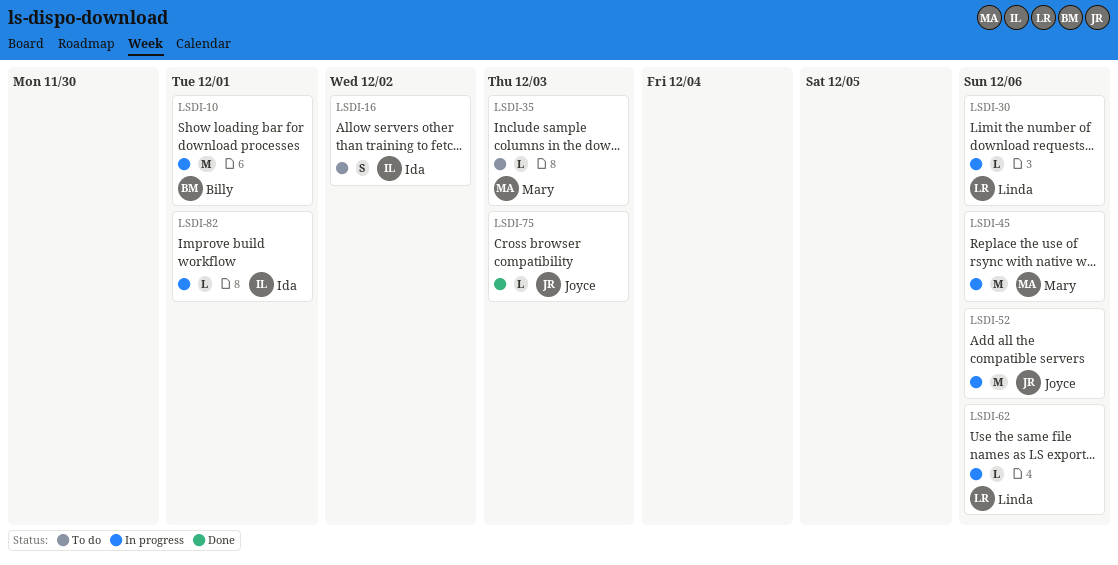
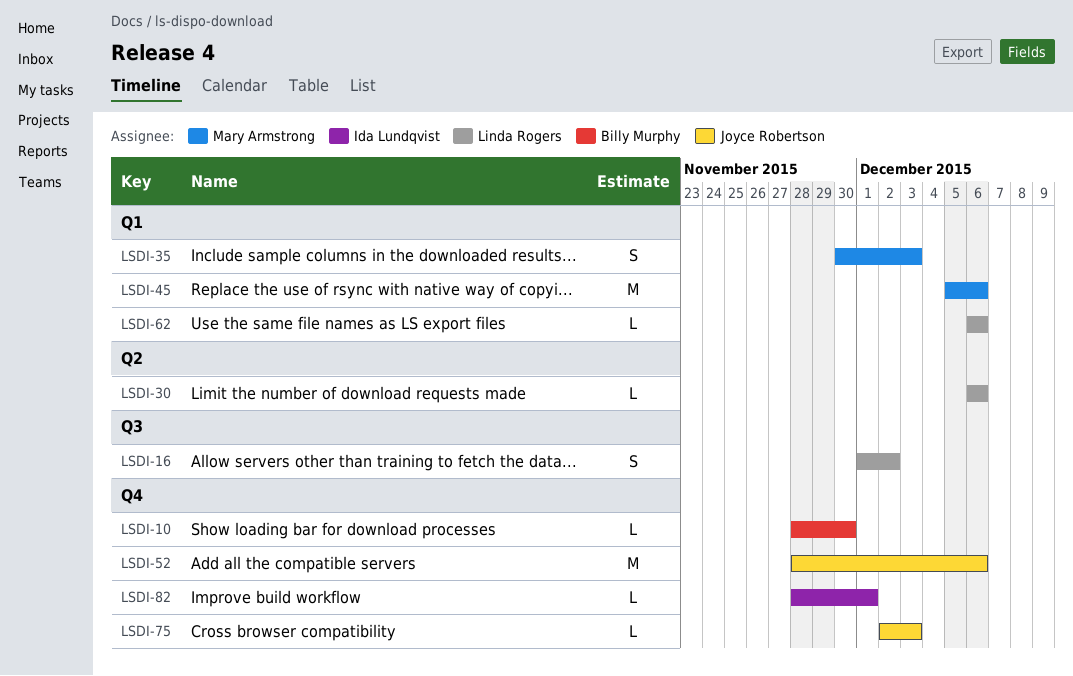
LSDI-10, estimate: M -> L
LSDI-10, due: Dec 1 -> Nov 30
LSDI-16, owner: Ida Lundqvist -> Linda Rogers
LSDI-35, estimate: L -> S

